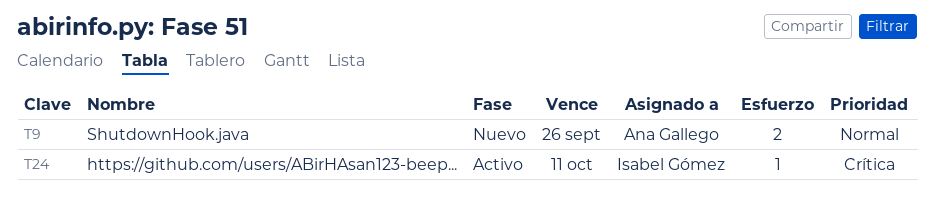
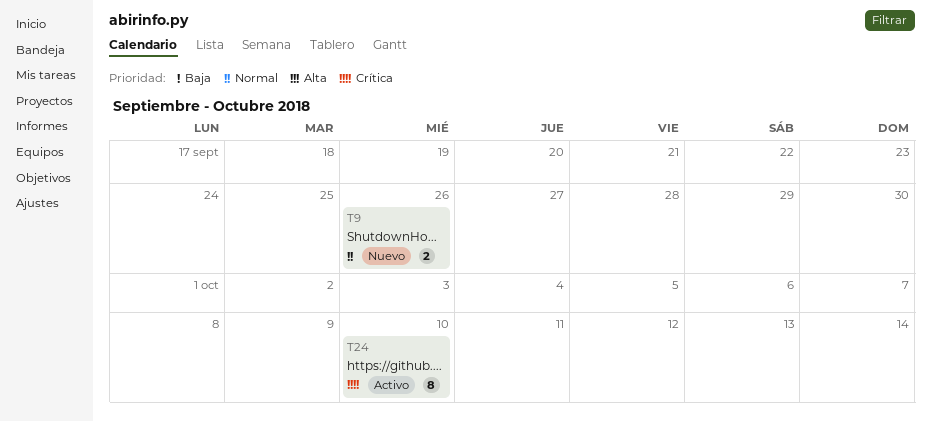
T24, estimate: 1 -> 8
T24, due: Oct 11 -> Oct 10

